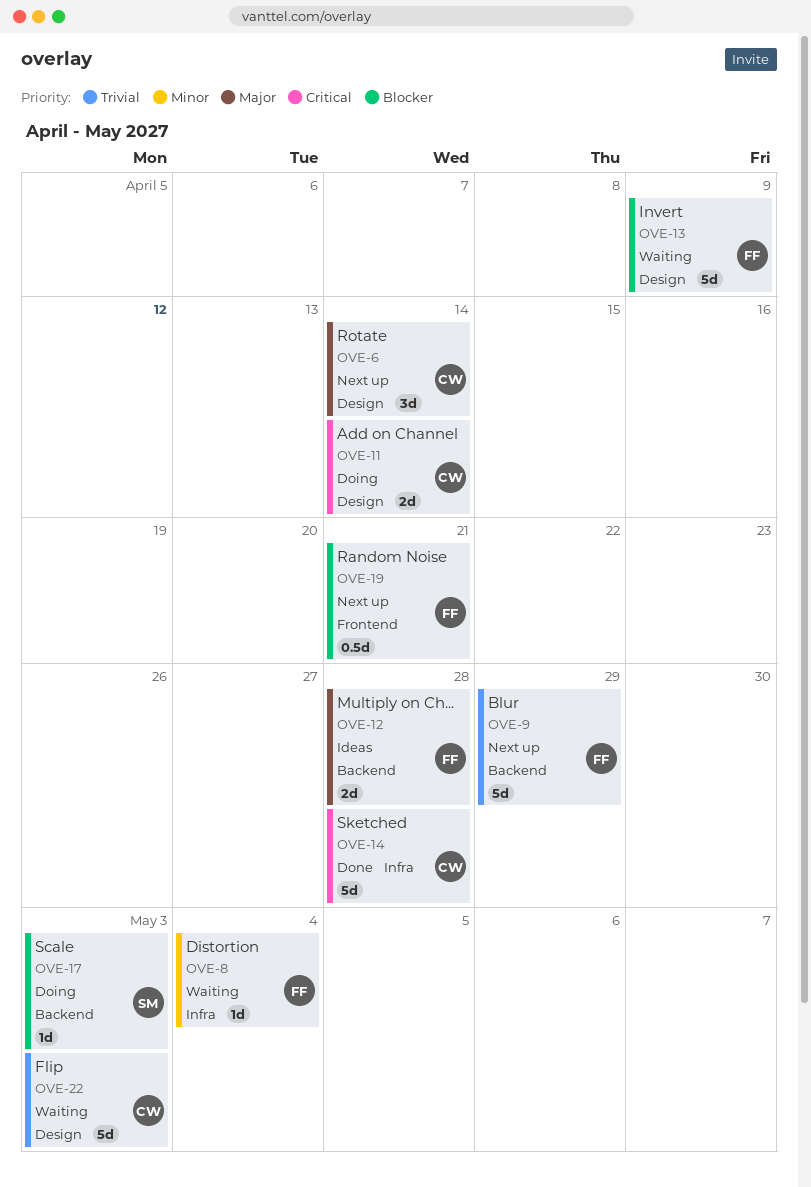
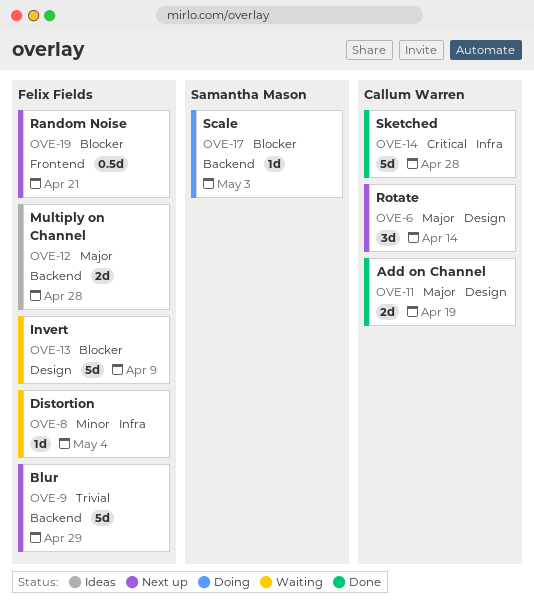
OVE-11, status: Doing -> Done
OVE-11, priority: Critical -> Major
OVE-11, due: Apr 14 -> Apr 19
OVE-22: present -> none

